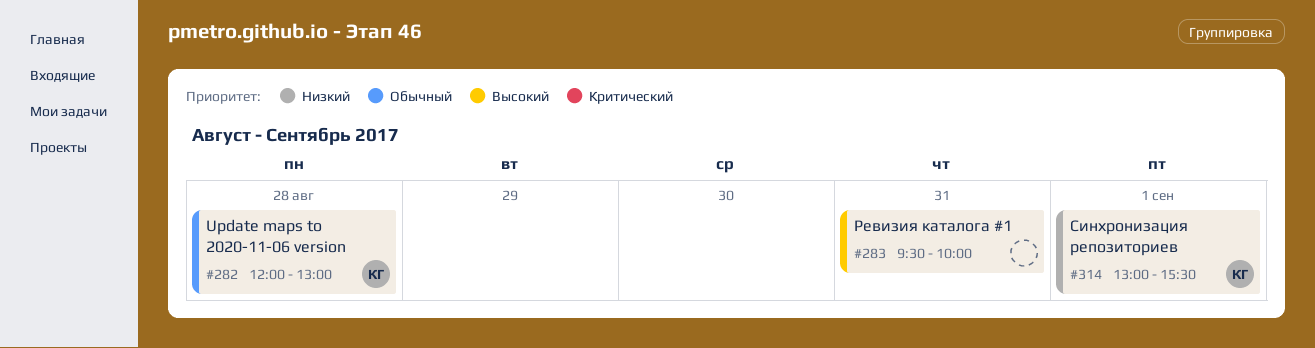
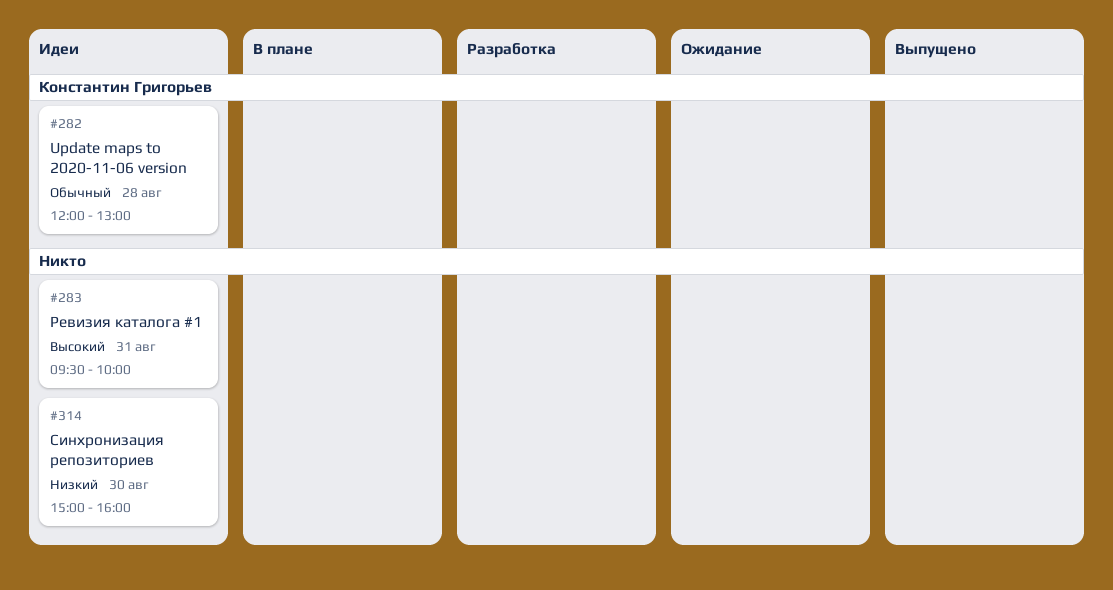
#314, owner: Константин Григорьев -> none
#314, day: Sep 1 -> Aug 30
#314, begins: 13:00 -> 15:00
#314, ends: 15:30 -> 16:00

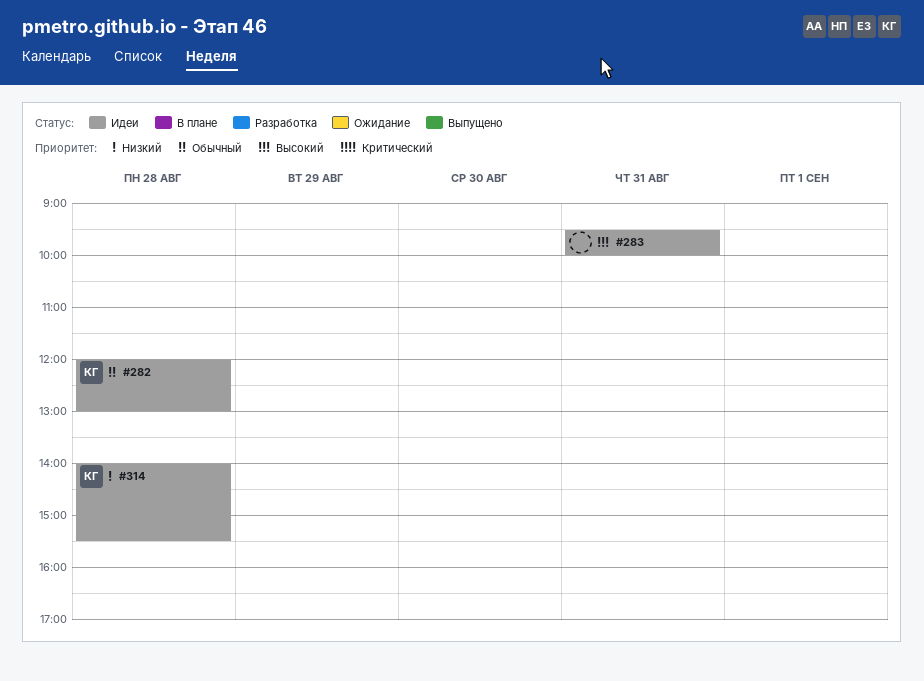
#314, owner: none -> Константин Григорьев
#314, day: Aug 30 -> Aug 28
#314, begins: 15:00 -> 14:00
#314, ends: 16:00 -> 15:30

